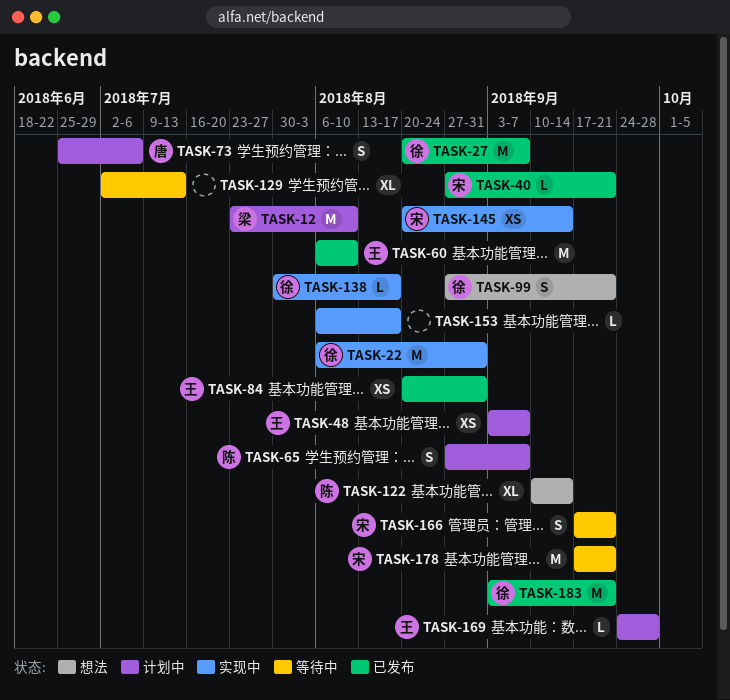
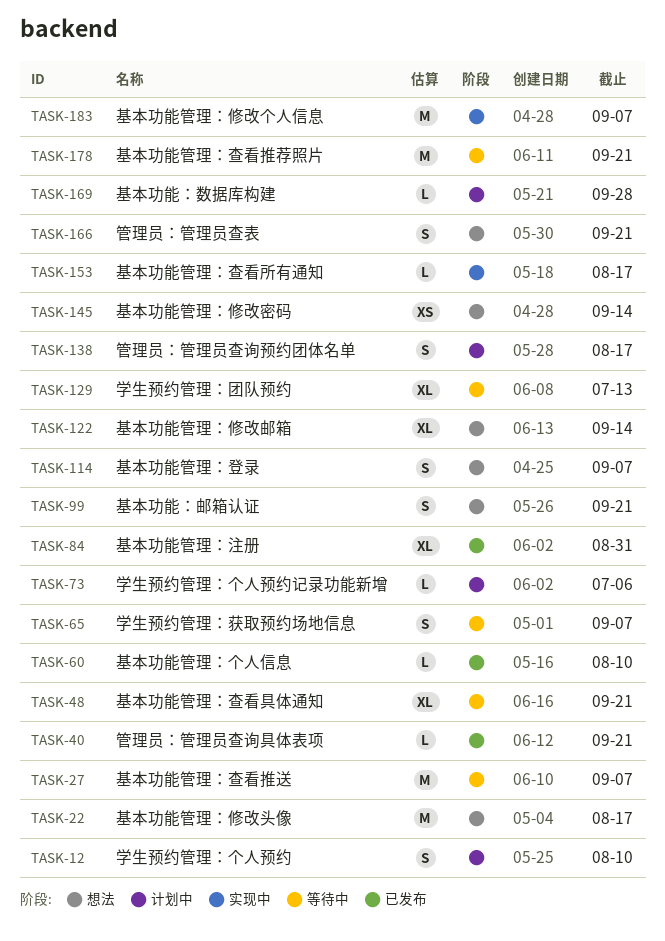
TASK-12, estimate: M -> S
TASK-22, status: 实现中 -> 想法
TASK-22, due: Aug 31 -> Aug 17
TASK-27, status: 已发布 -> 等待中
TASK-48, status: 计划中 -> 等待中
TASK-48, estimate: XS -> XL
TASK-48, due: Sep 7 -> Sep 21
TASK-60, estimate: M -> L
TASK-65, status: 计划中 -> 等待中
TASK-73, estimate: S -> L
TASK-84, estimate: XS -> XL
TASK-114: none -> present
TASK-138, status: 实现中 -> 计划中
TASK-138, estimate: L -> S
TASK-145, status: 实现中 -> 想法
TASK-166, status: 等待中 -> 想法
TASK-183, status: 已发布 -> 实现中
TASK-183, due: Sep 21 -> Sep 7

